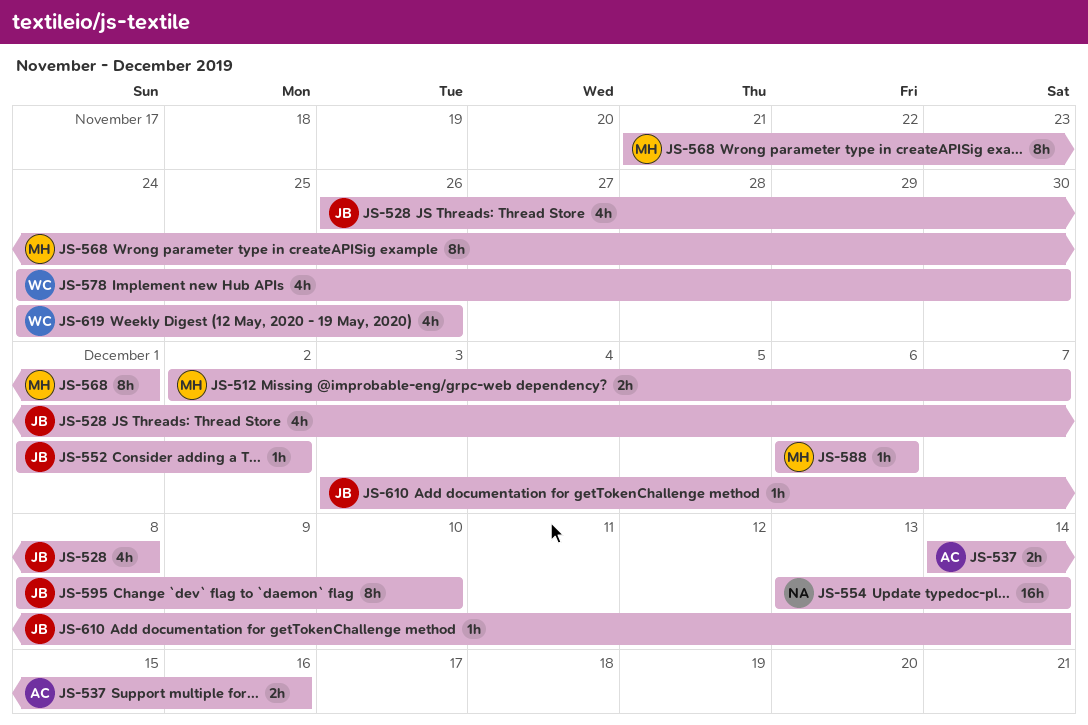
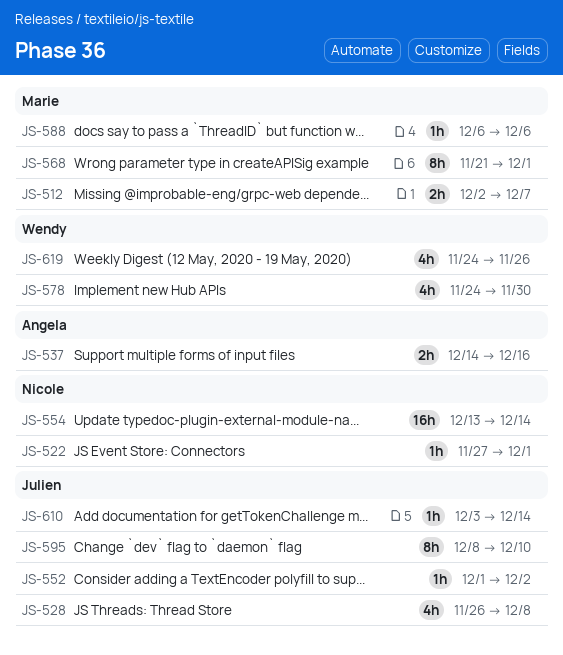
JS-522: none -> present

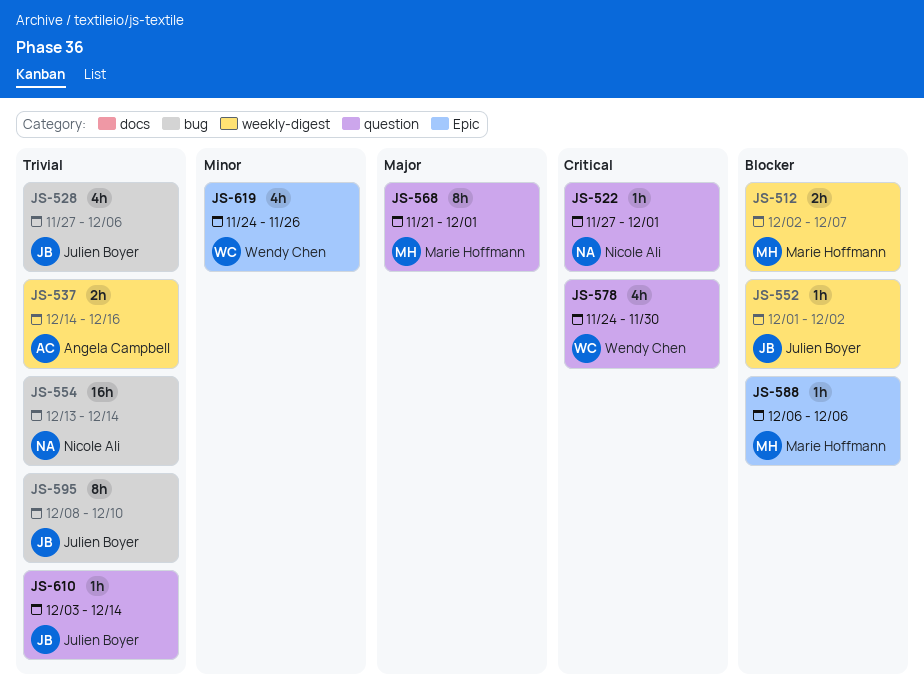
JS-528, start: Nov 26 -> Nov 27
JS-528, due: Dec 8 -> Dec 6

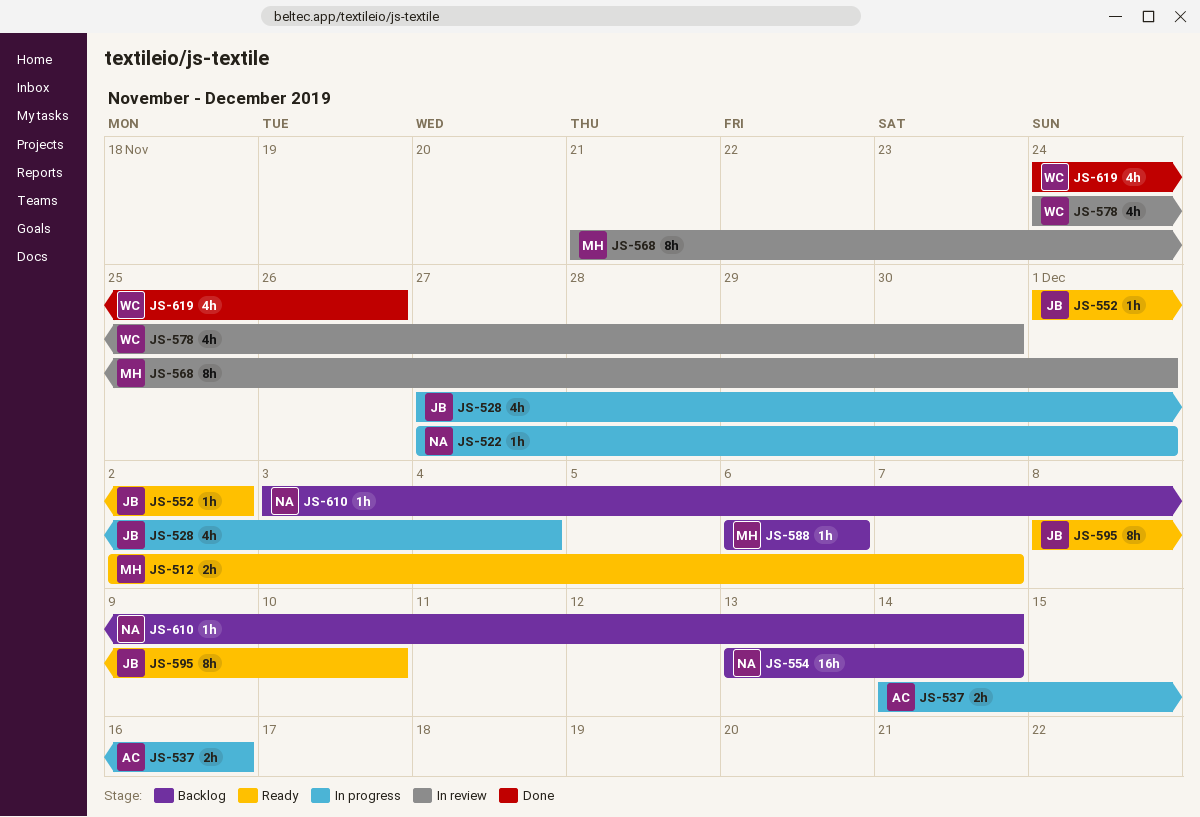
JS-528, due: Dec 6 -> Dec 4
JS-610, owner: Julien Boyer -> Nicole Ali

